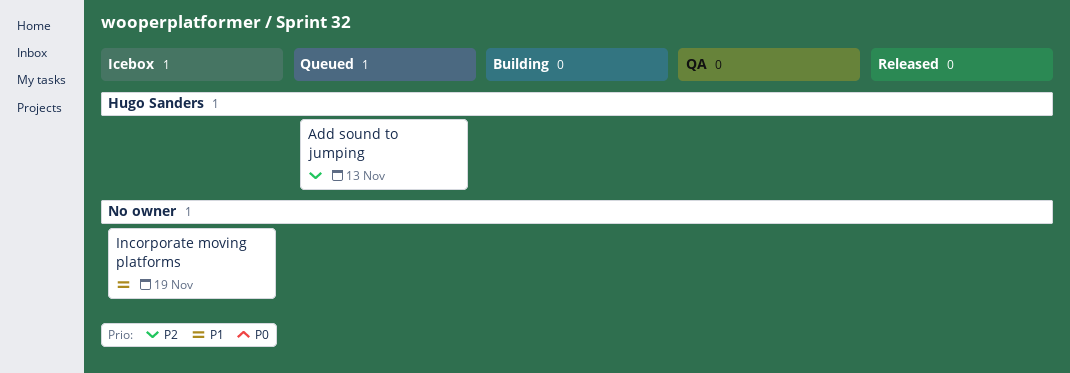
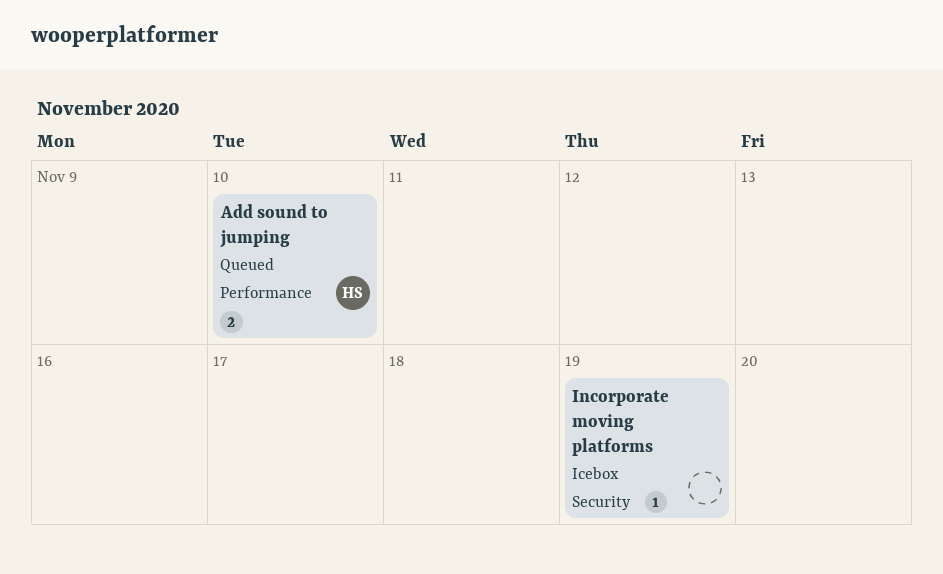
Add sound to jumping, due: Nov 13 -> Nov 10

